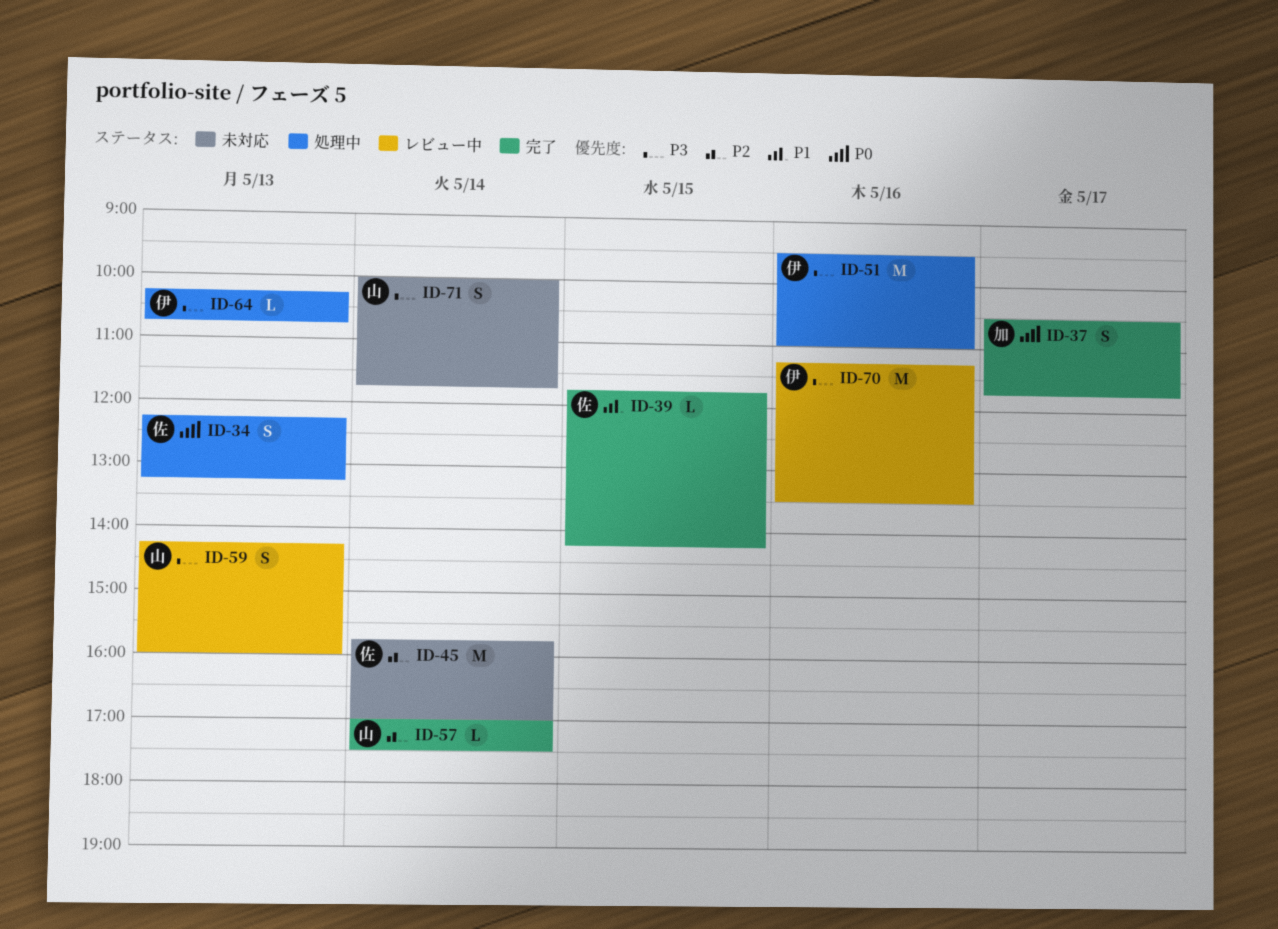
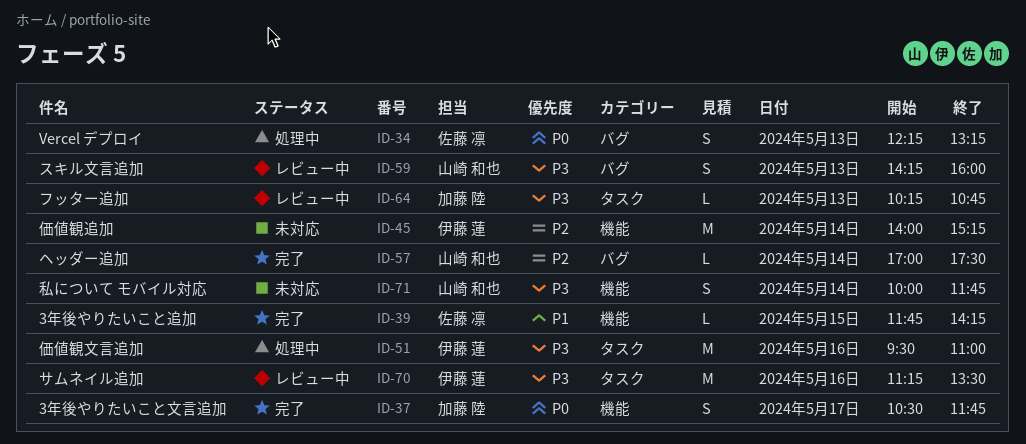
ID-45, owner: 佐藤 凛 -> 伊藤 蓮
ID-45, begins: 15:45 -> 14:00
ID-45, ends: 17:00 -> 15:15
ID-64, status: 処理中 -> レビュー中
ID-64, owner: 伊藤 蓮 -> 加藤 陸

